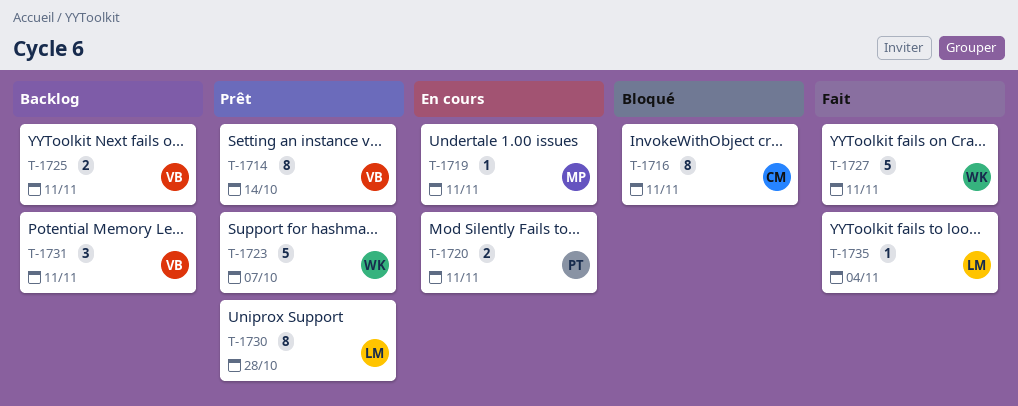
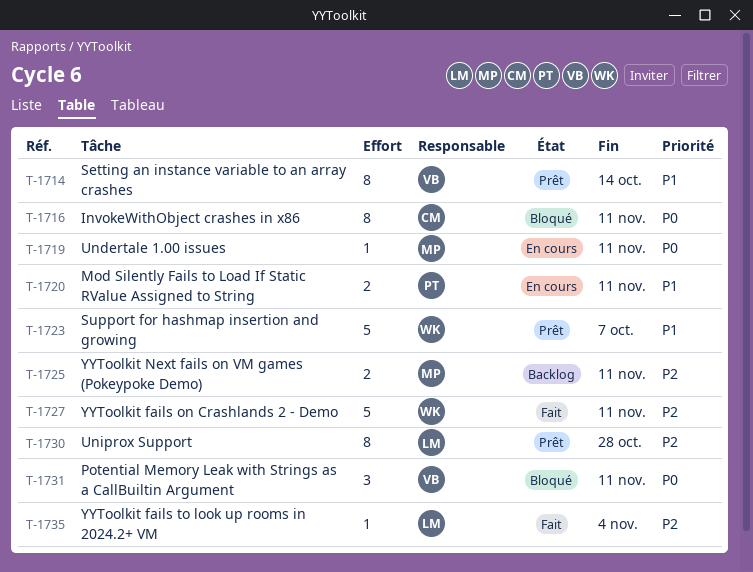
T-1725, owner: VB -> MP
T-1731, status: Backlog -> Bloqué

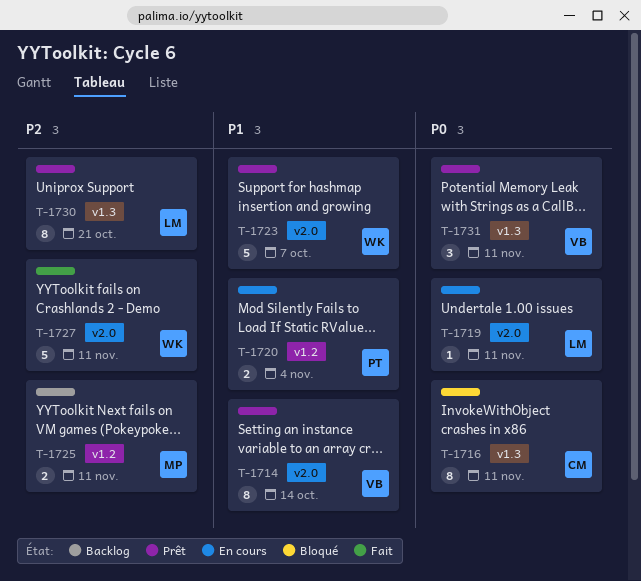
T-1719, owner: MP -> LM
T-1720, due: Nov 11 -> Nov 4
T-1730, due: Oct 28 -> Oct 21
T-1731, status: Bloqué -> Prêt
T-1735: present -> none

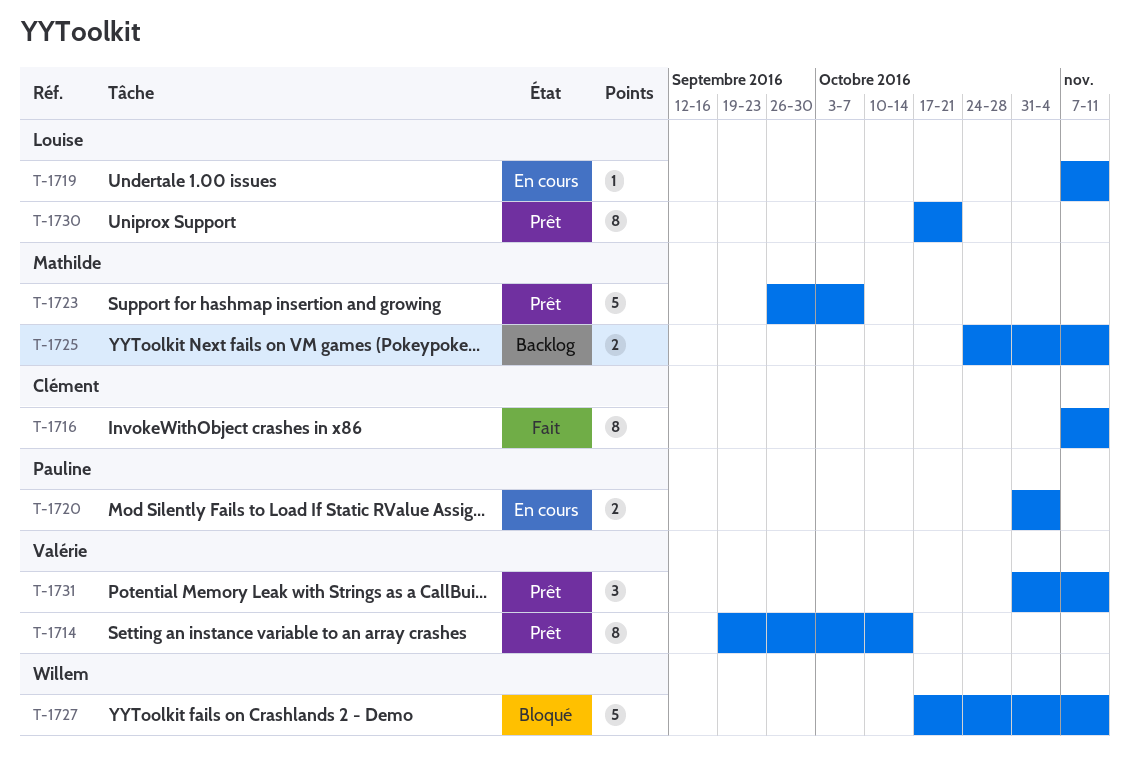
T-1716, status: Bloqué -> Fait
T-1723, owner: Willem -> Mathilde
T-1727, status: Fait -> Bloqué

